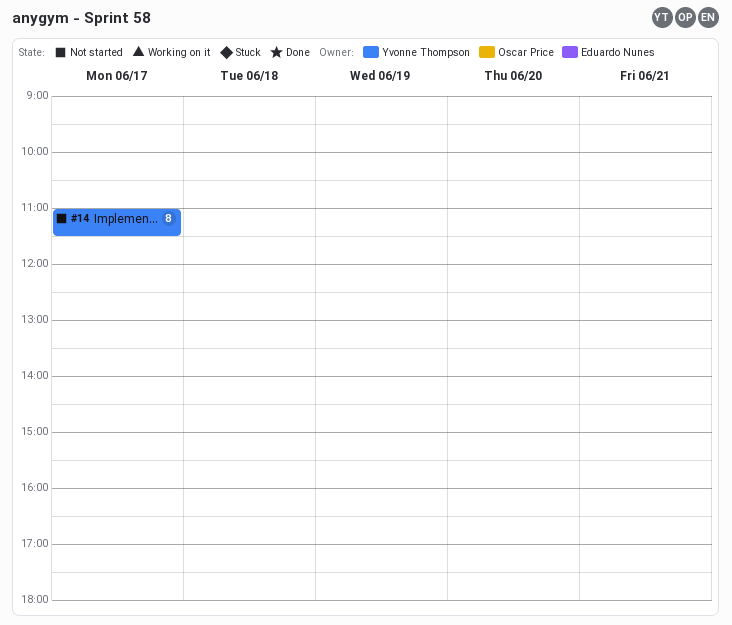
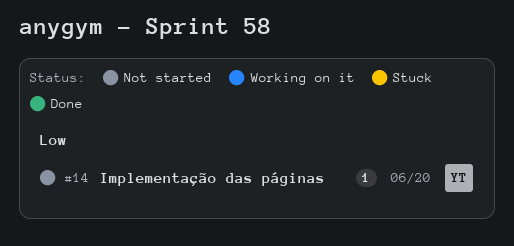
#14, estimate: 8 -> 1
#14, day: Jun 17 -> Jun 20

